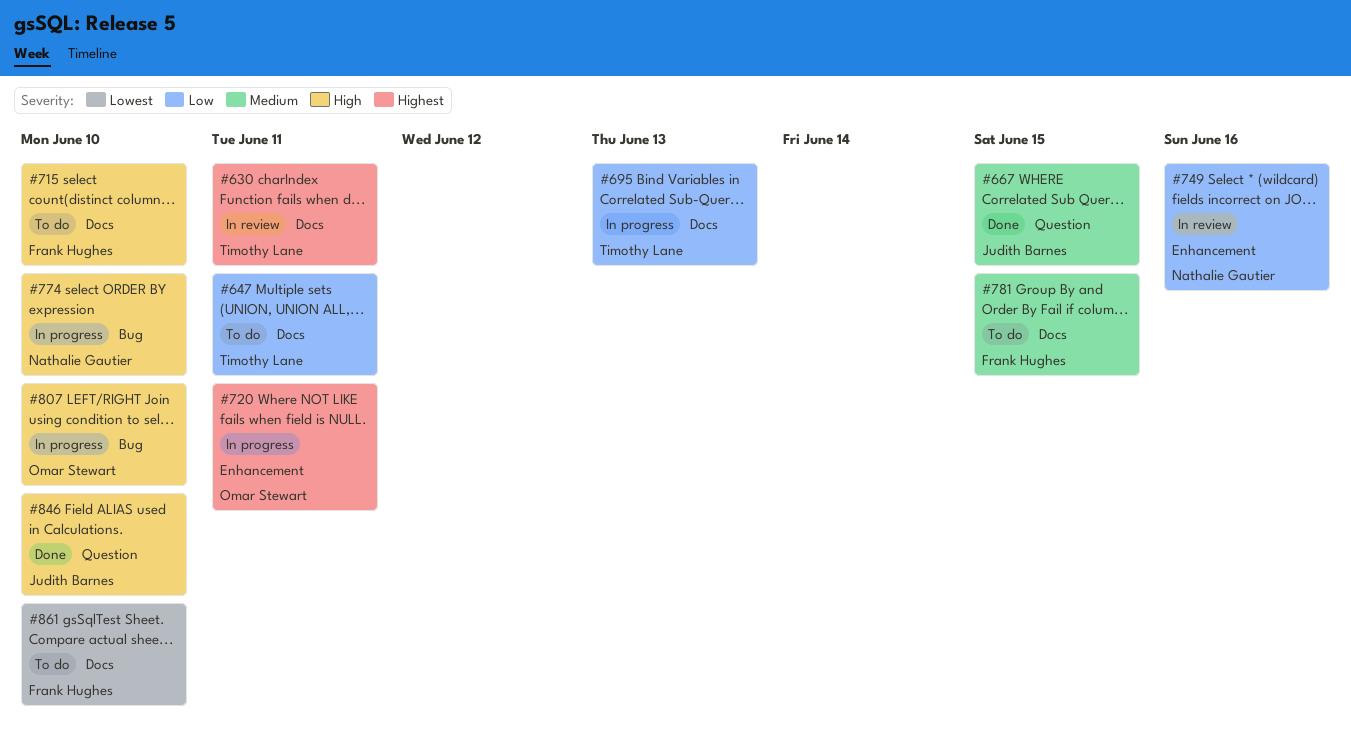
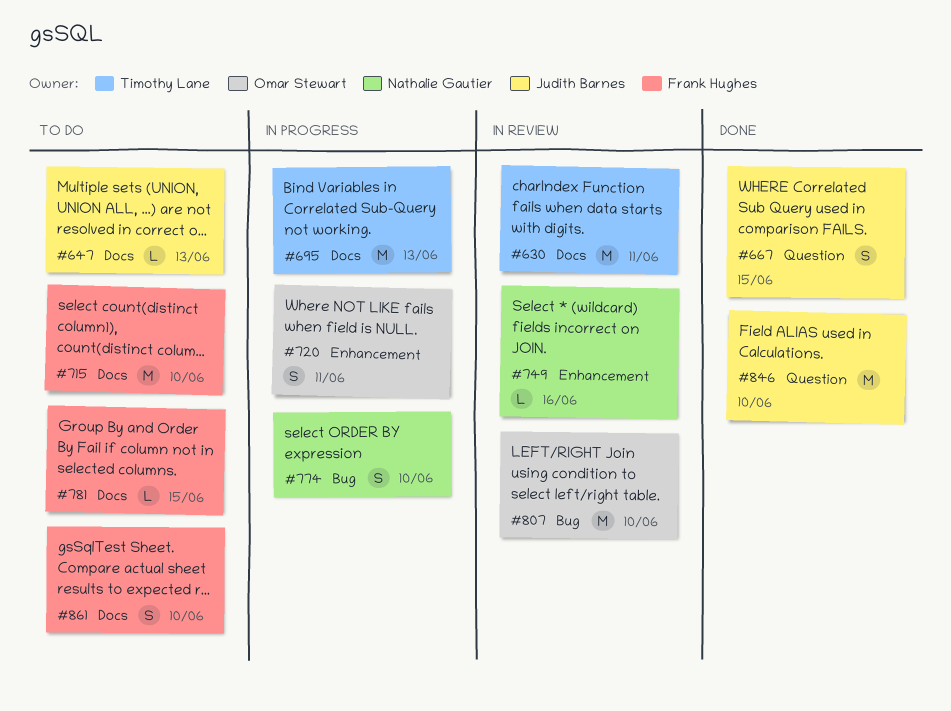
#647, owner: Timothy Lane -> Judith Barnes
#647, due: Jun 11 -> Jun 13
#807, status: In progress -> In review

